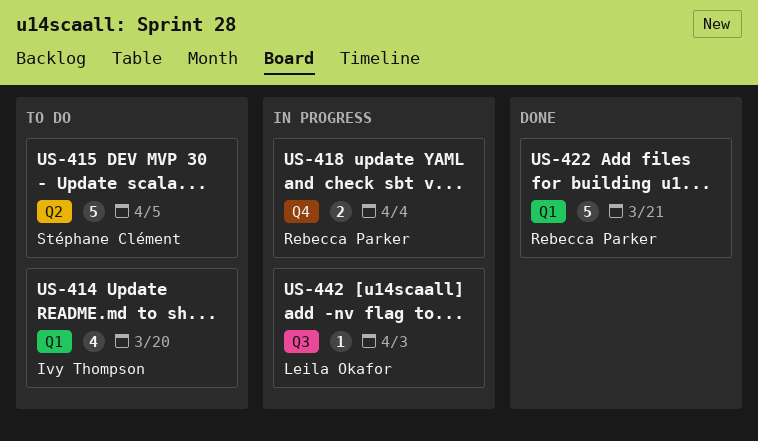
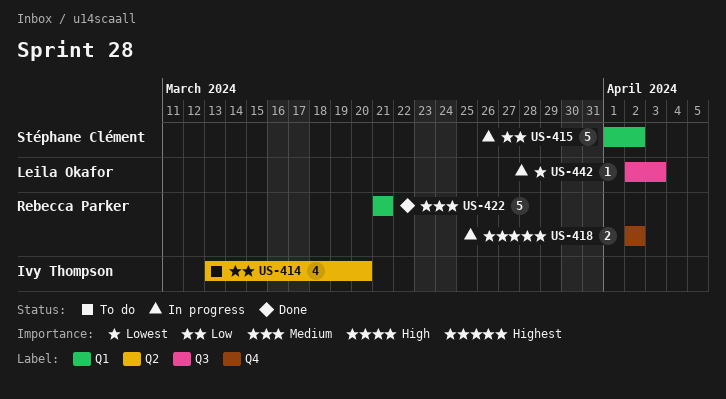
US-414, label: Q1 -> Q2
US-415, status: To do -> In progress
US-415, label: Q2 -> Q1
US-415, due: Apr 5 -> Apr 2
US-418, due: Apr 4 -> Apr 2

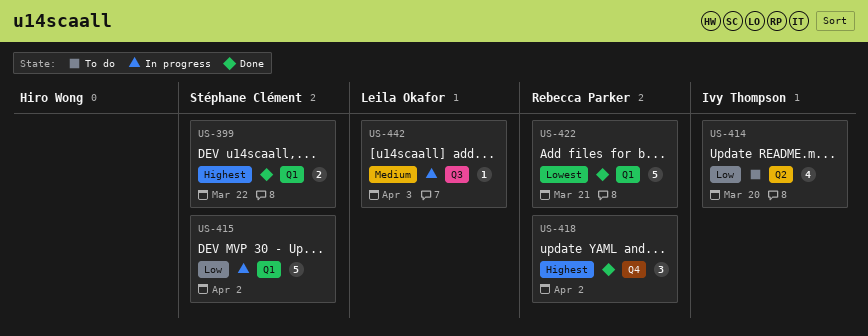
US-399: none -> present
US-418, status: In progress -> Done
US-418, estimate: 2 -> 3
US-422, priority: Medium -> Lowest
US-442, priority: Lowest -> Medium

